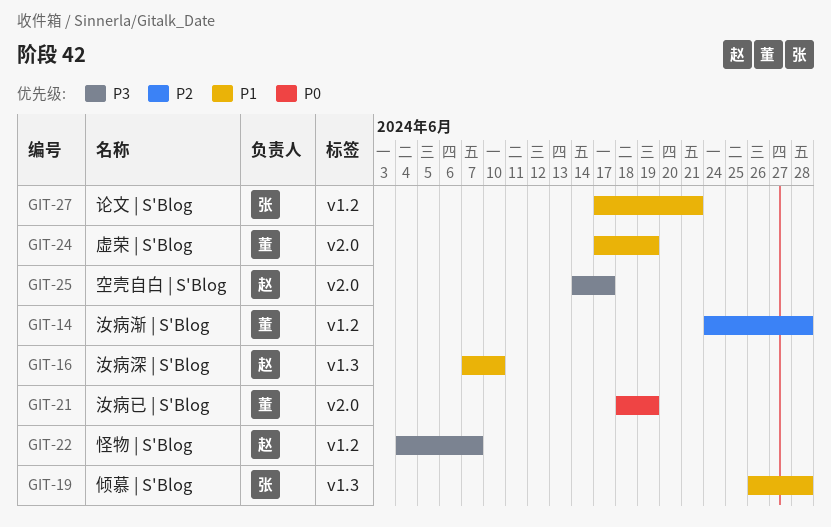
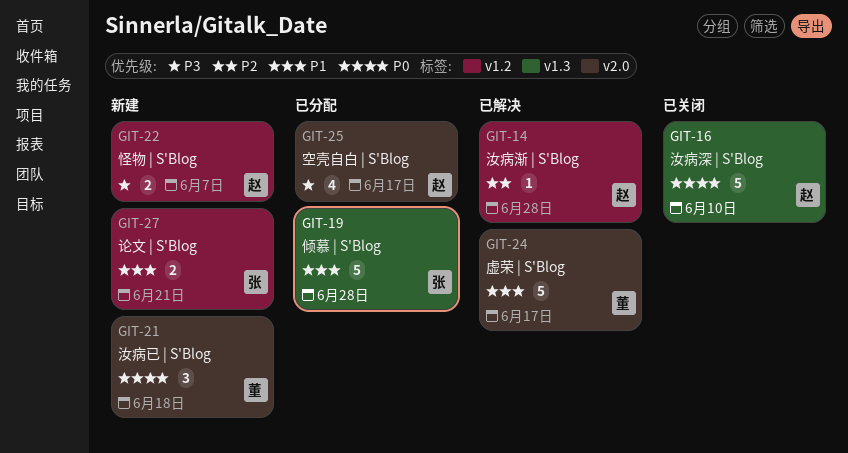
GIT-14, owner: 董 -> 赵
GIT-16, priority: P1 -> P0
GIT-21, due: Jun 19 -> Jun 18
GIT-24, due: Jun 19 -> Jun 17

